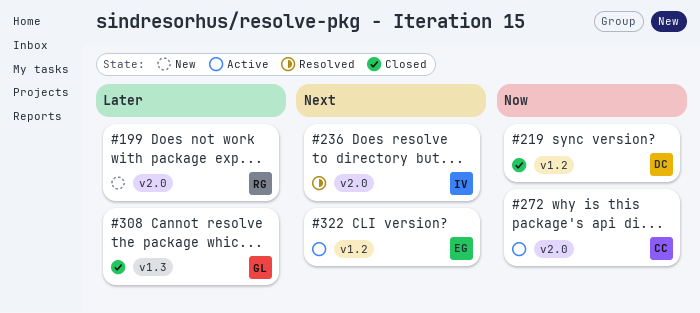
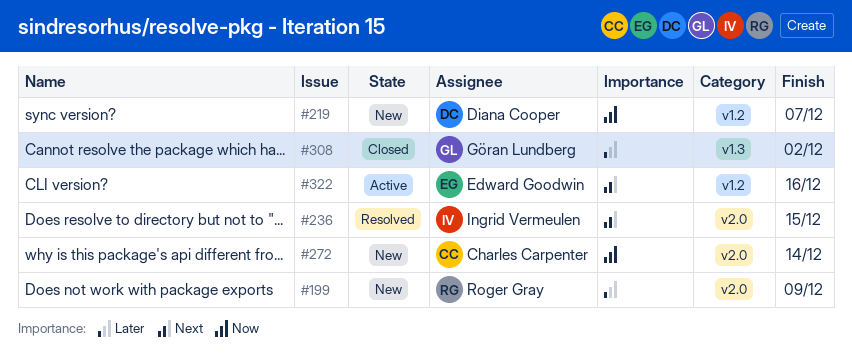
#219, status: Closed -> New
#272, status: Active -> New

